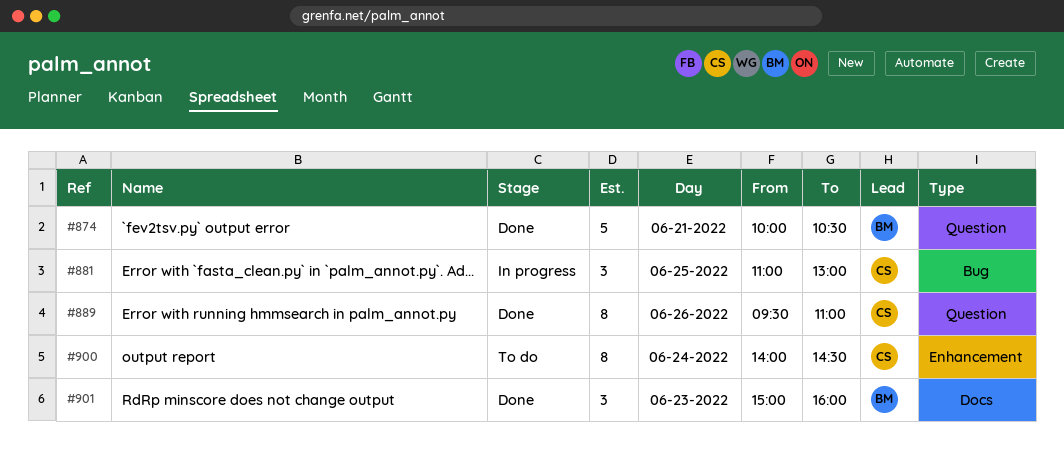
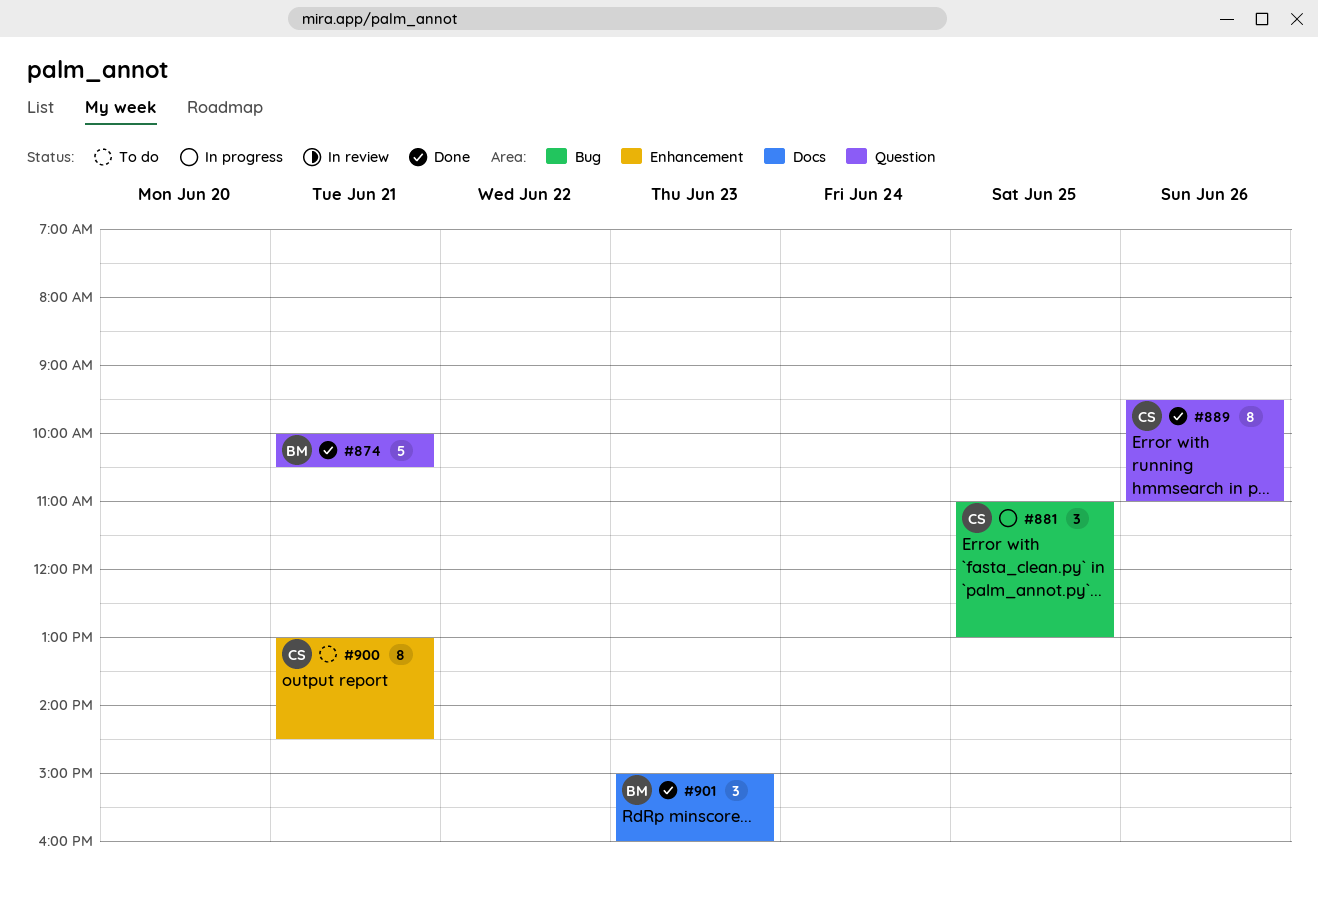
#900, day: Jun 24 -> Jun 21
#900, begins: 14:00 -> 13:00

